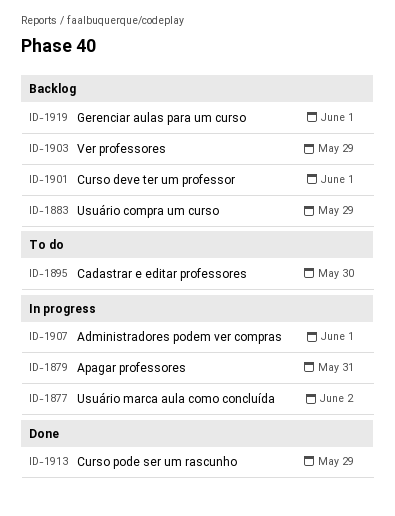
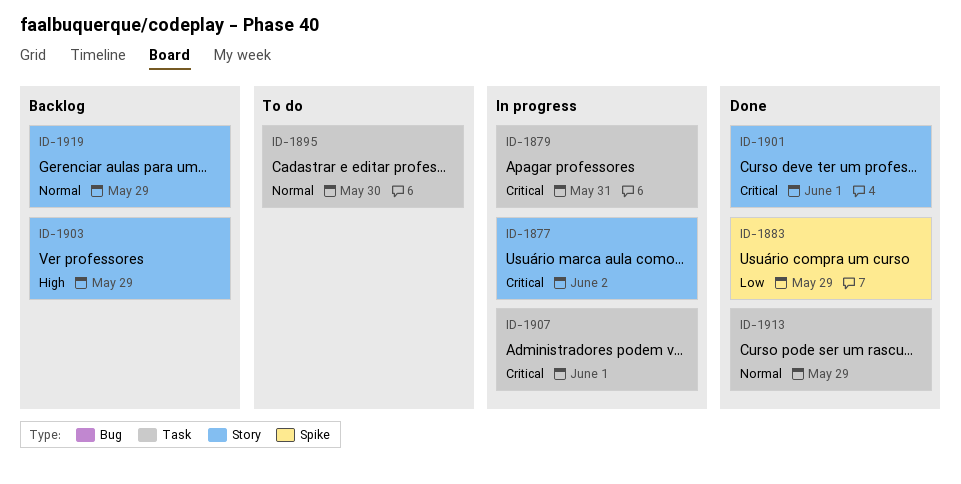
ID-1883, status: Backlog -> Done
ID-1901, status: Backlog -> Done
ID-1919, due: Jun 1 -> May 29

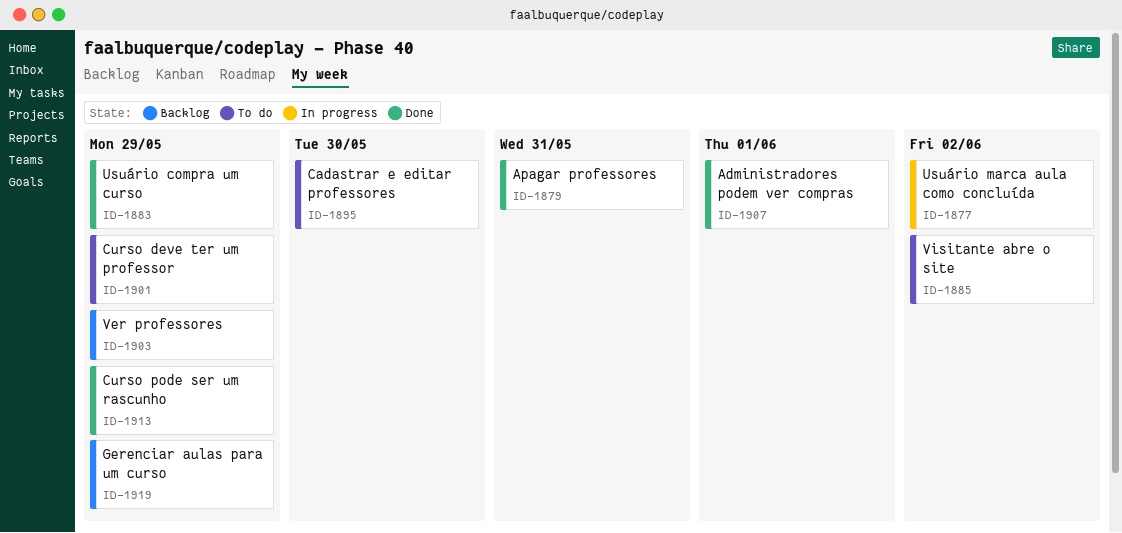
ID-1879, status: In progress -> Done
ID-1885: none -> present
ID-1901, status: Done -> To do
ID-1901, due: Jun 1 -> May 29
ID-1907, status: In progress -> Done

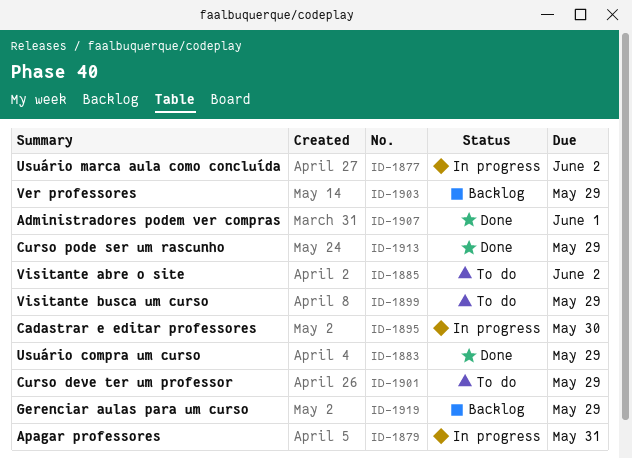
ID-1879, status: Done -> In progress
ID-1895, status: To do -> In progress
ID-1899: none -> present

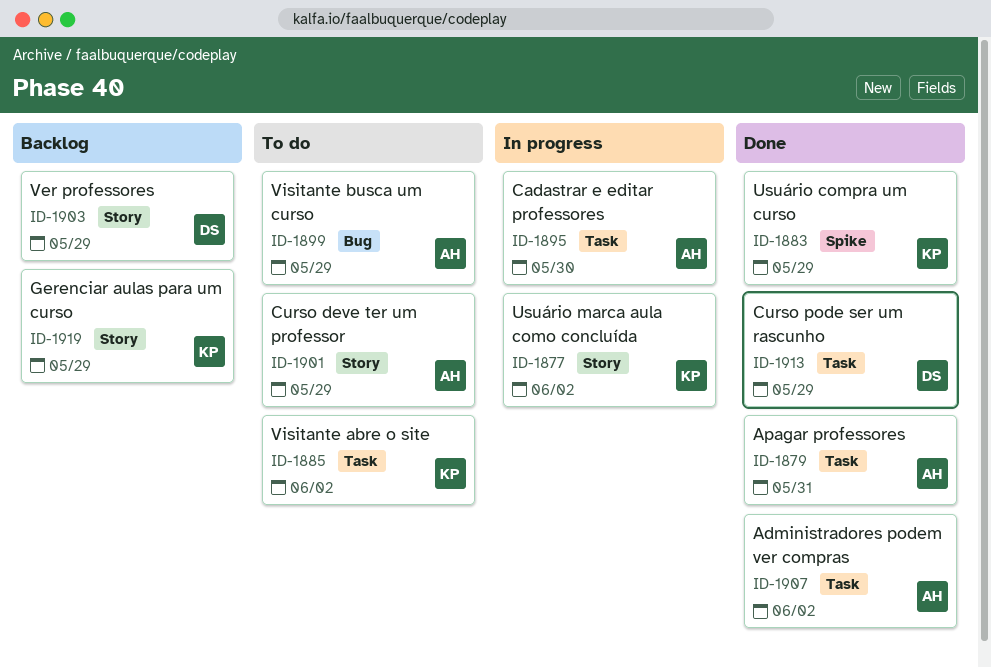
ID-1879, status: In progress -> Done
ID-1907, due: Jun 1 -> Jun 2

